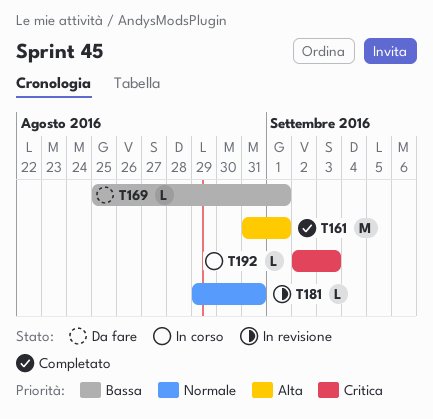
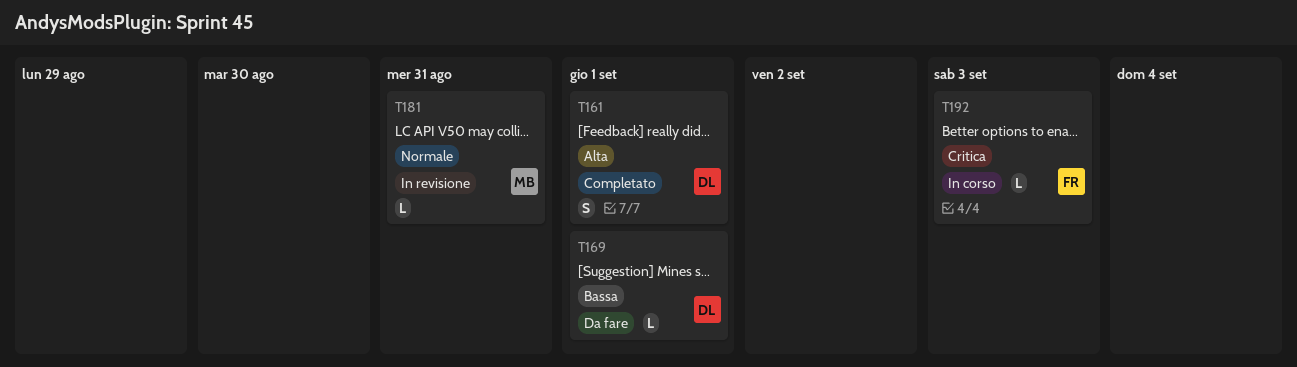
T161, estimate: M -> S

